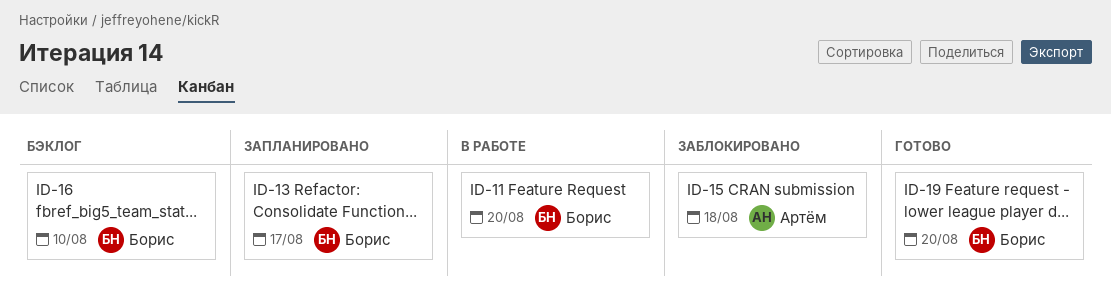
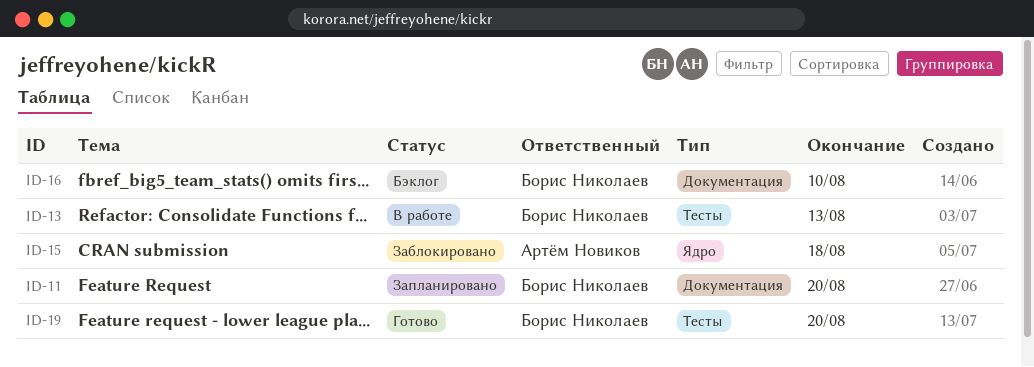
ID-11, status: В работе -> Запланировано
ID-13, status: Запланировано -> В работе
ID-13, due: Aug 17 -> Aug 13

